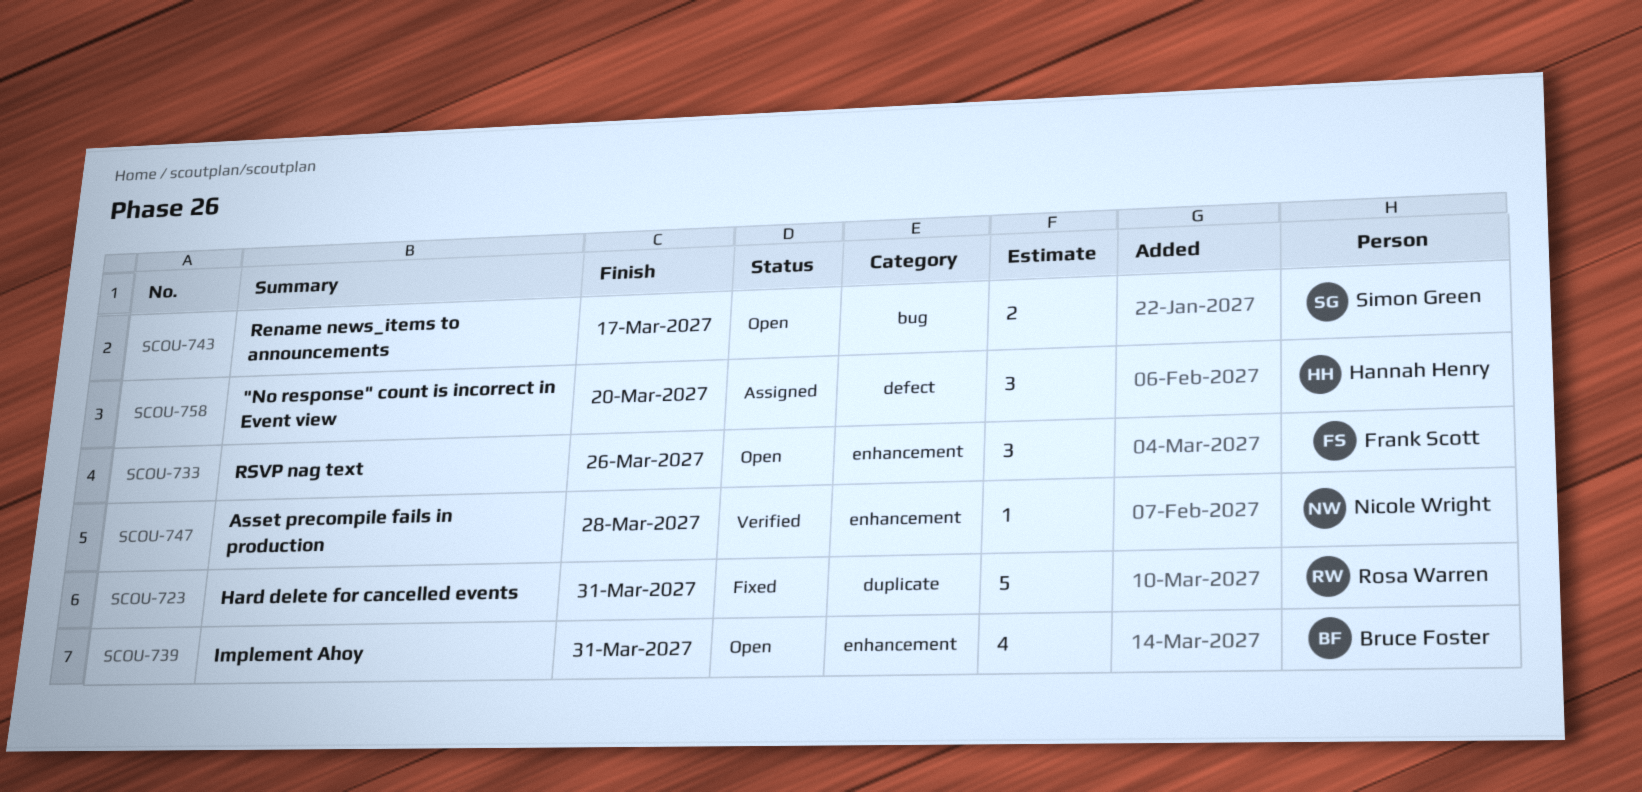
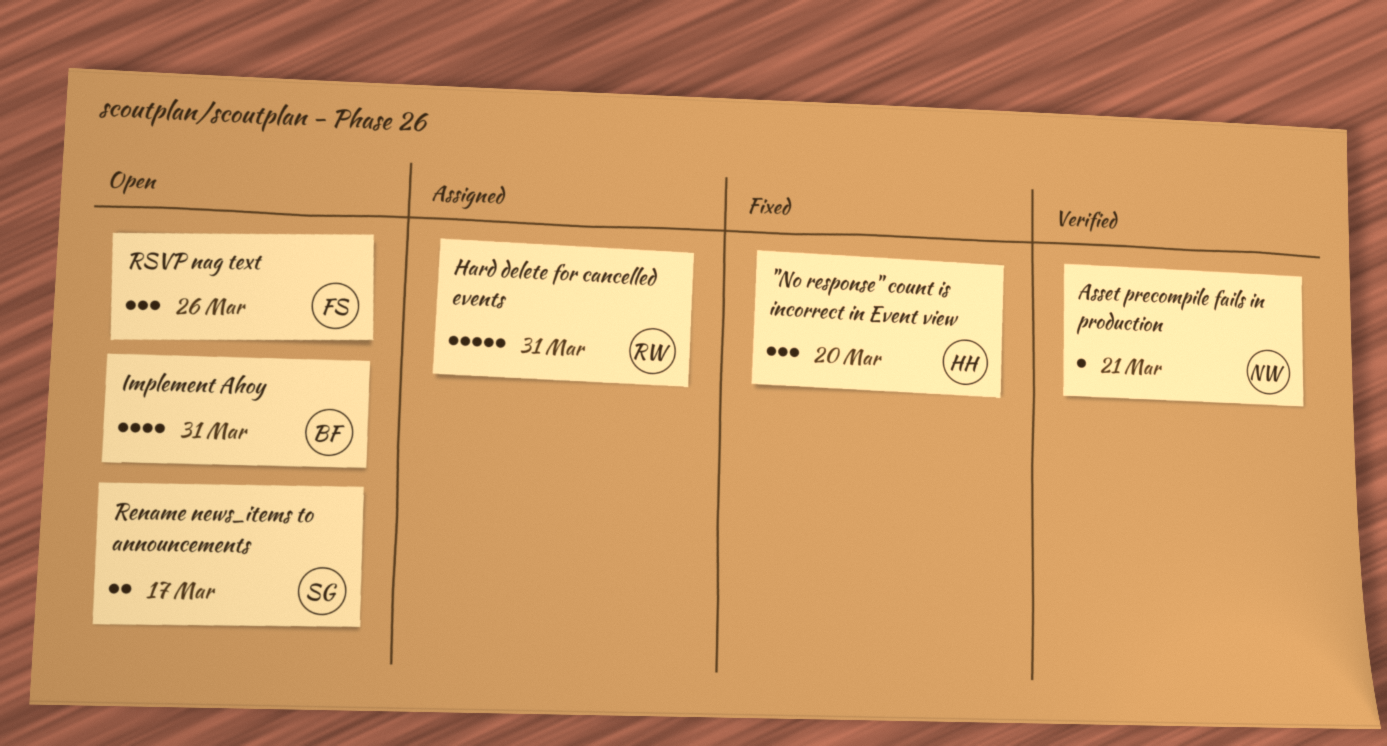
"No response" count is incorrect in Event view, status: Assigned -> Fixed
Asset precompile fails in production, due: Mar 28 -> Mar 21
Hard delete for cancelled events, status: Fixed -> Assigned

